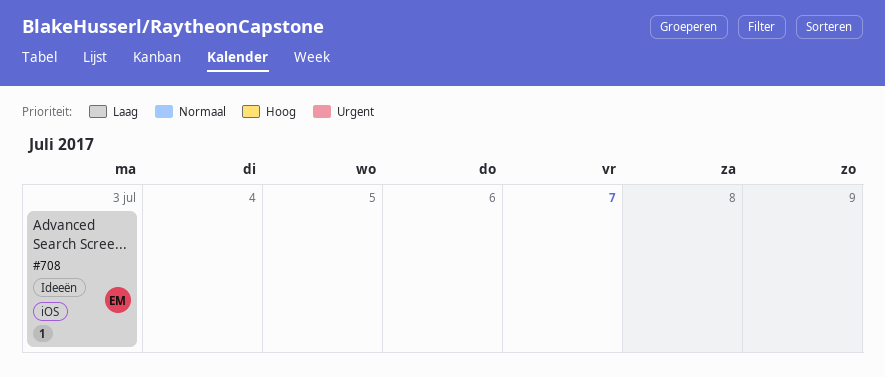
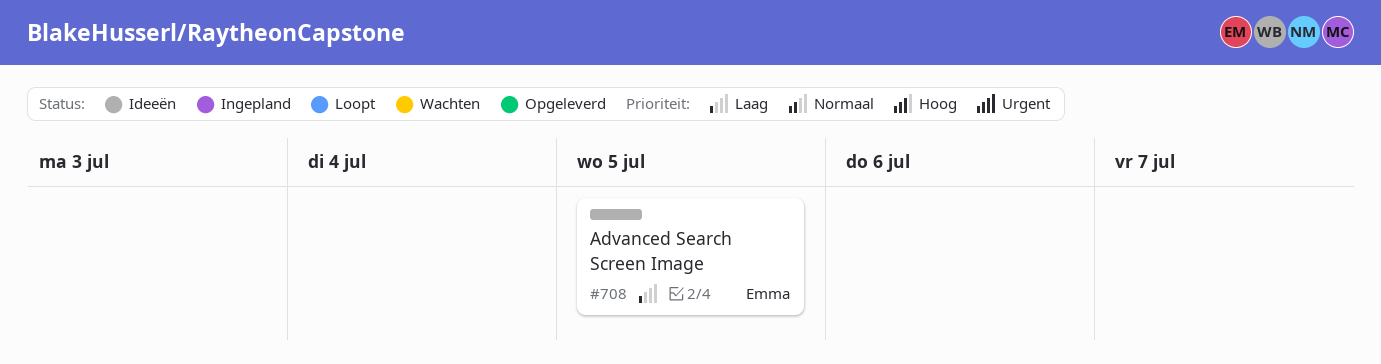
#708, due: Jul 3 -> Jul 5

